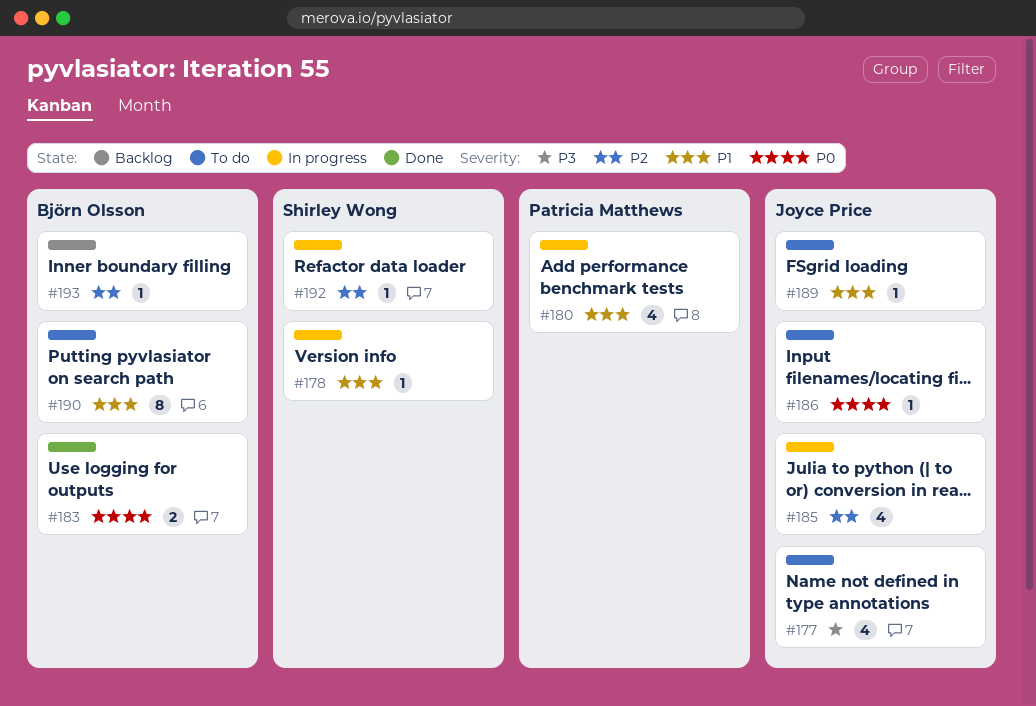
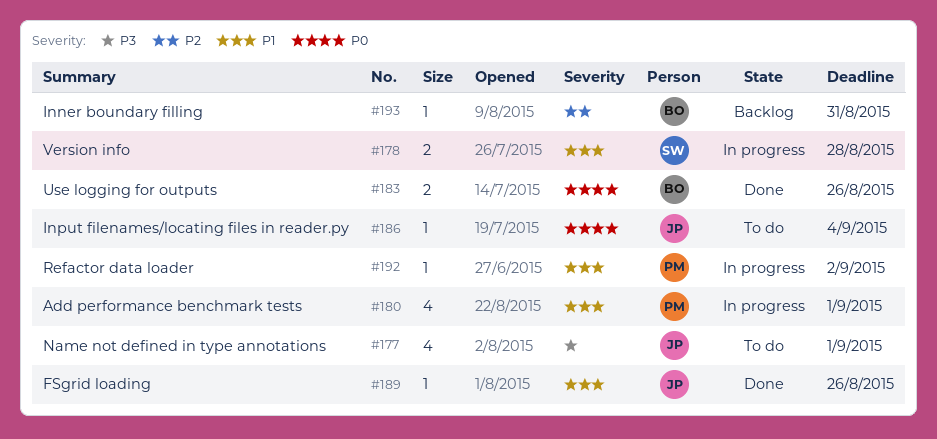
#178, estimate: 1 -> 2
#185: present -> none
#189, status: To do -> Done
#190: present -> none
#192, owner: Shirley Wong -> Patricia Matthews
#192, priority: P2 -> P1

